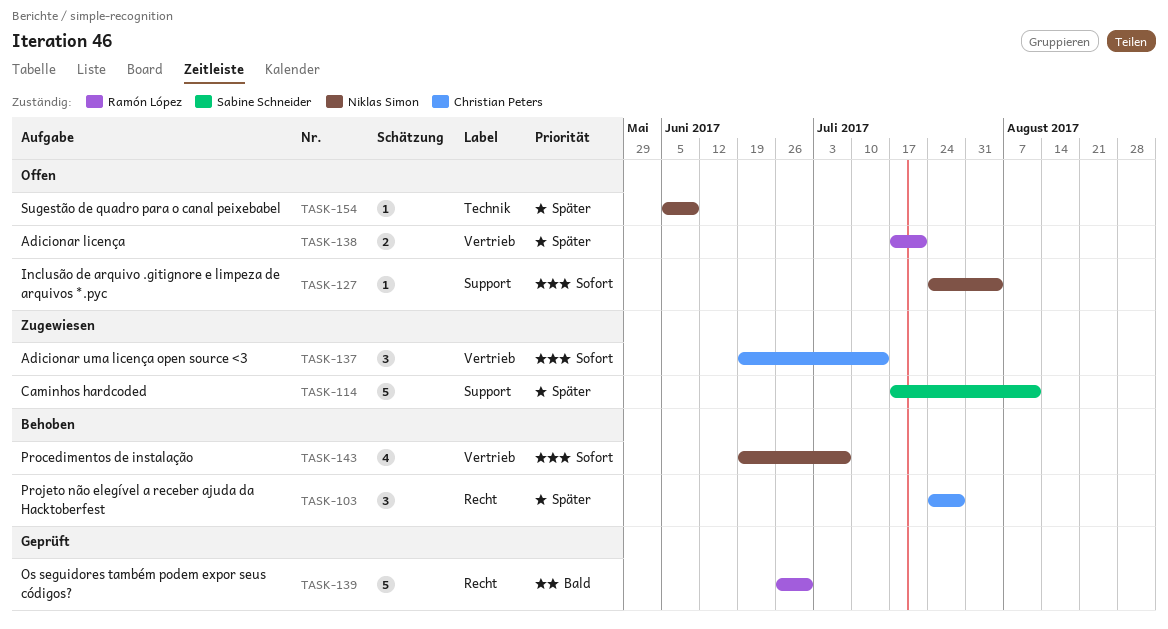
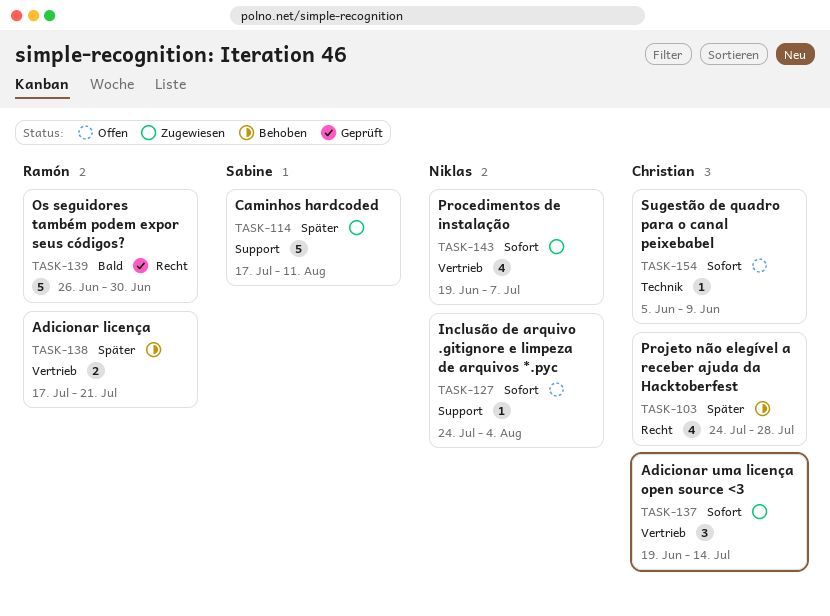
TASK-103, estimate: 3 -> 4
TASK-138, status: Offen -> Behoben
TASK-143, status: Behoben -> Zugewiesen
TASK-154, owner: Niklas Simon -> Christian Peters
TASK-154, priority: Später -> Sofort

